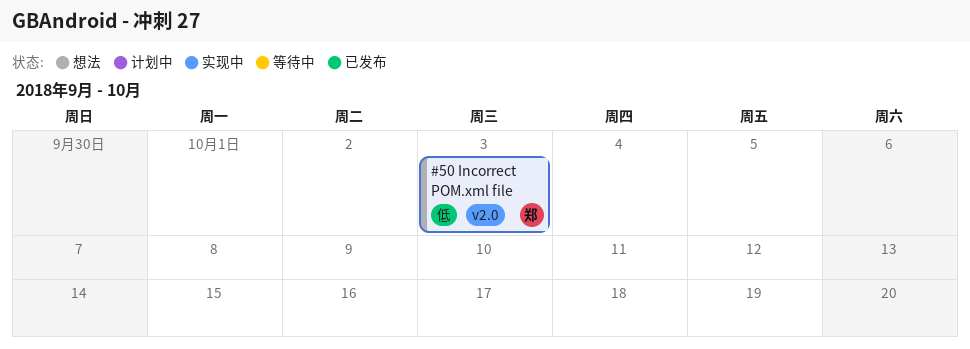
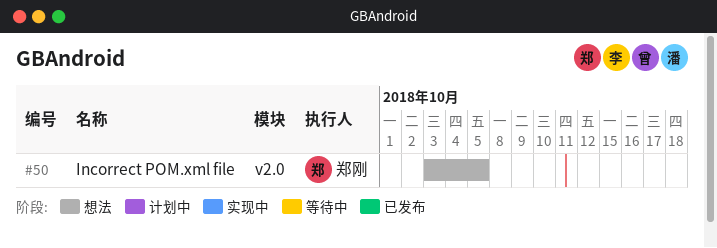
#50, due: Oct 3 -> Oct 5

